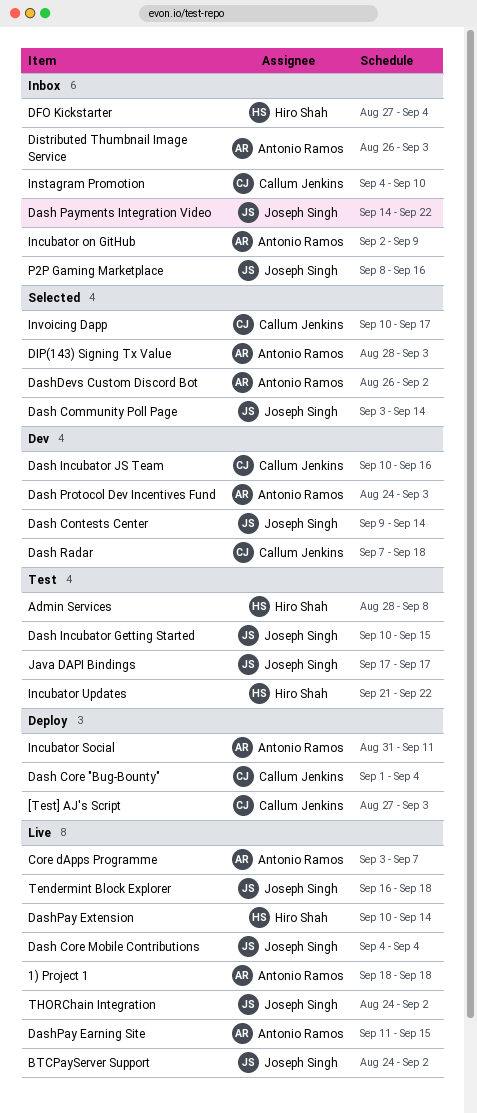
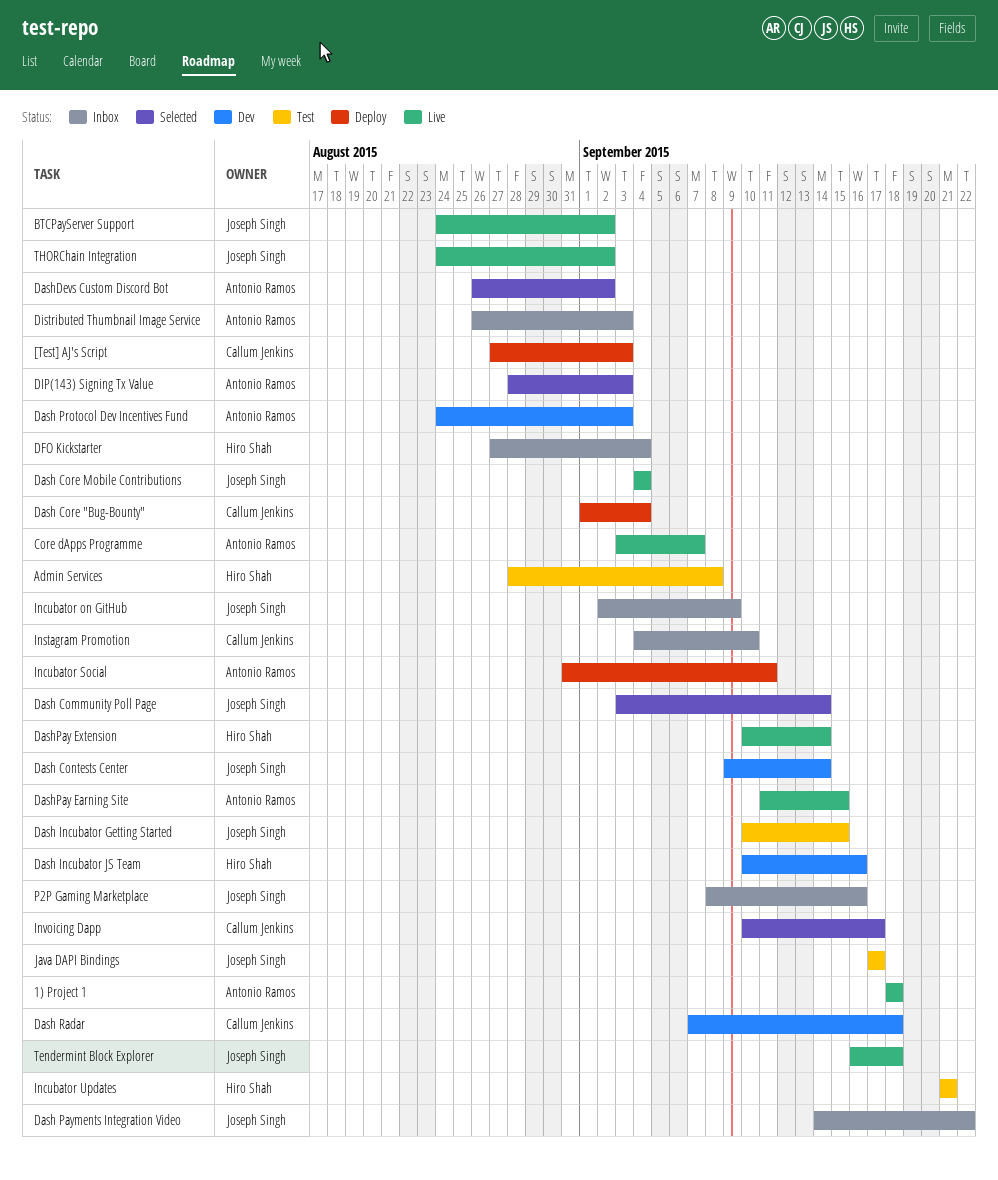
Dash Incubator JS Team, owner: Callum Jenkins -> Hiro Shah
Incubator on GitHub, owner: Antonio Ramos -> Joseph Singh
Incubator Updates, due: Sep 22 -> Sep 21

